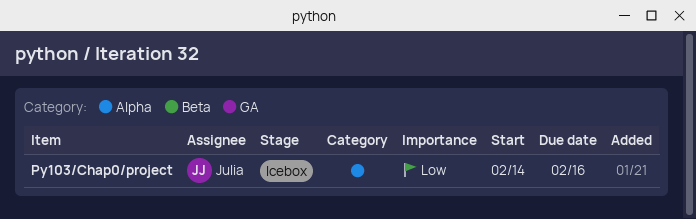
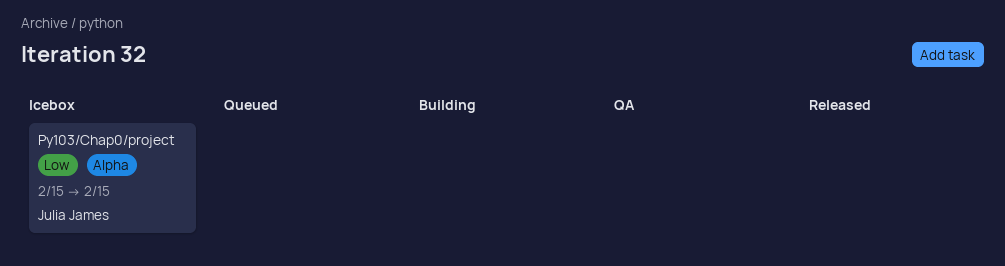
Py103/Chap0/project, start: Feb 14 -> Feb 15
Py103/Chap0/project, due: Feb 16 -> Feb 15

